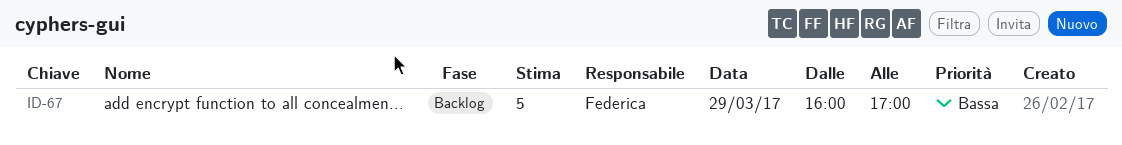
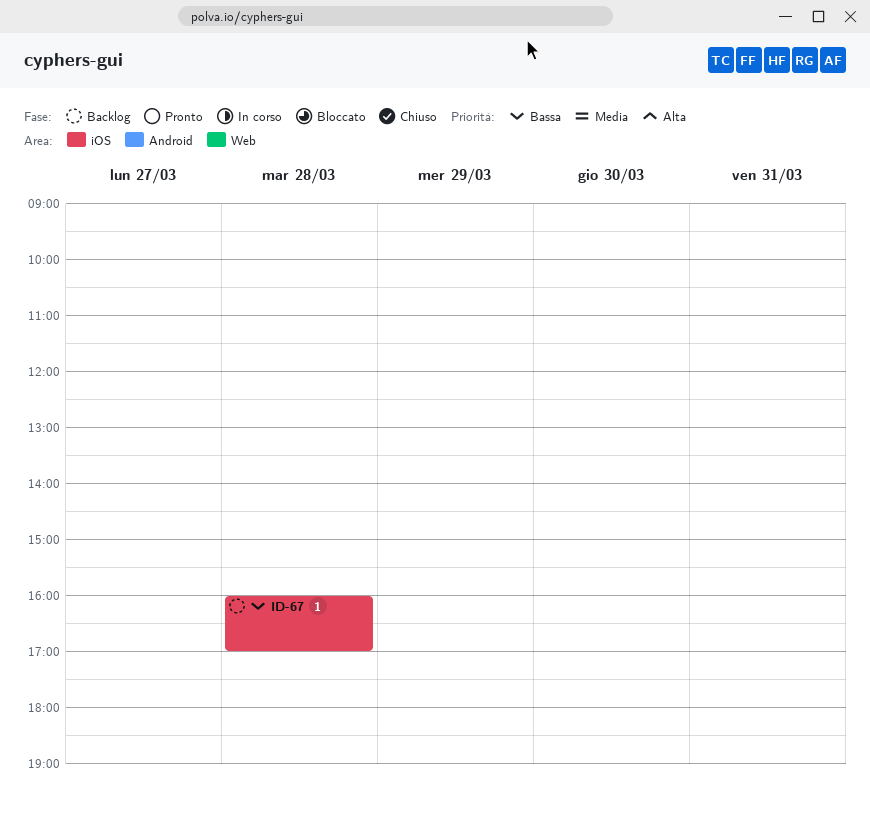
ID-67, estimate: 5 -> 1
ID-67, day: Mar 29 -> Mar 28

